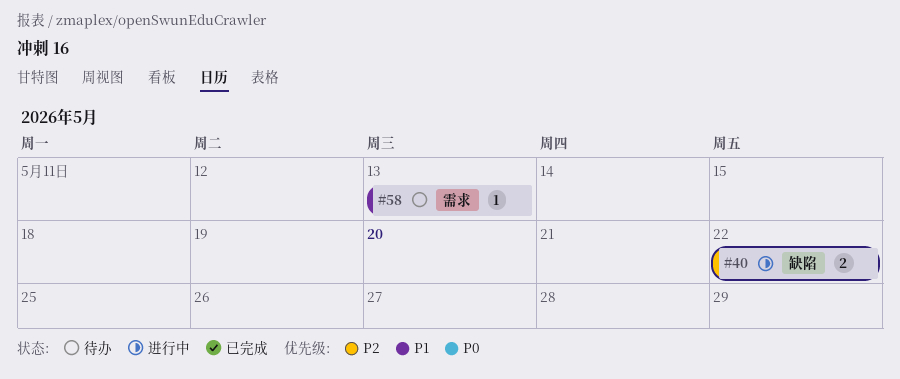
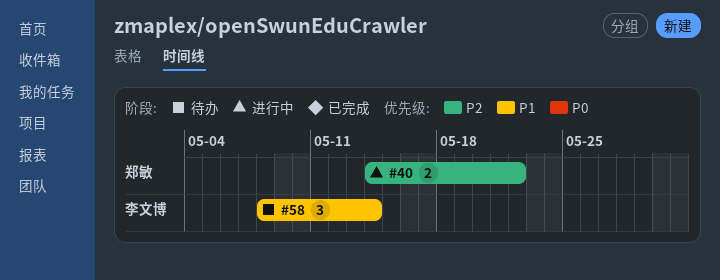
#58, estimate: 1 -> 3
#58, due: May 13 -> May 14

